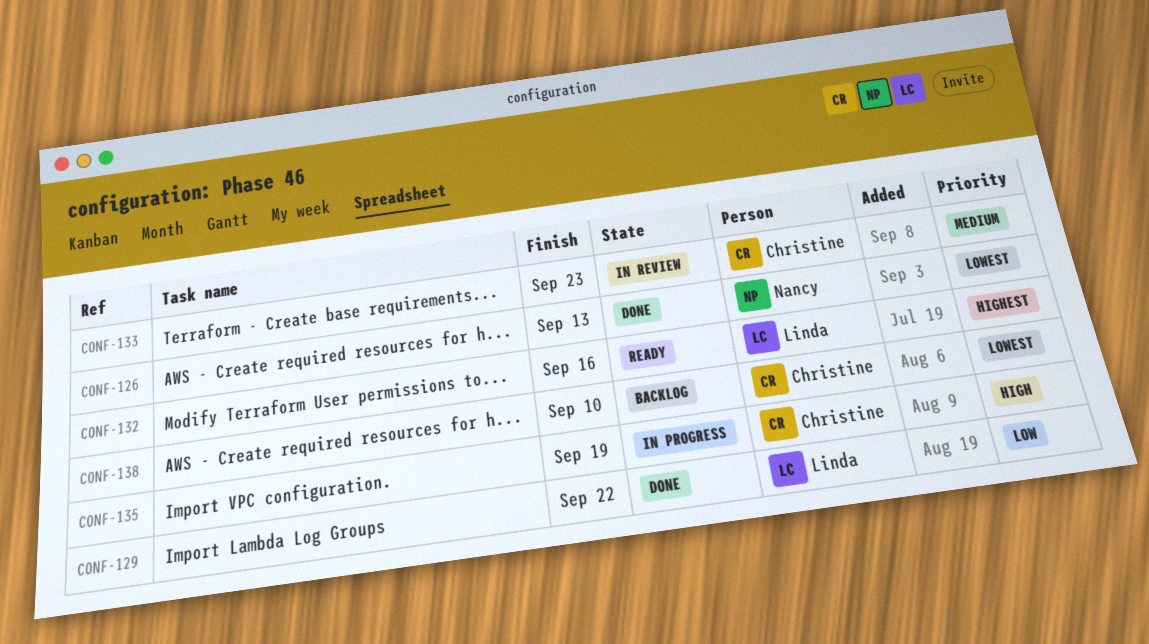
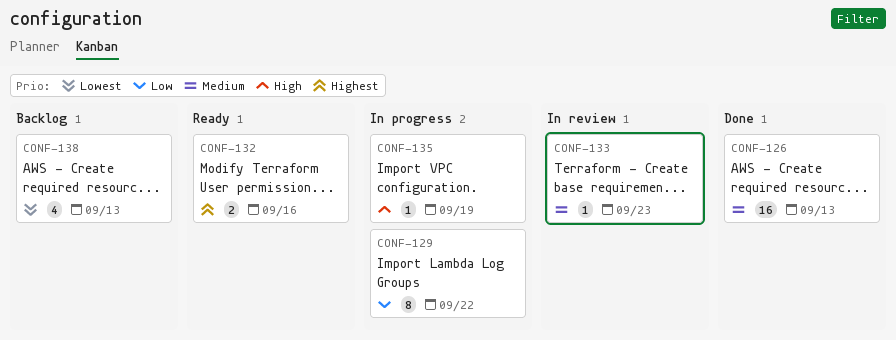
CONF-126, priority: Lowest -> Medium
CONF-129, status: Done -> In progress
CONF-138, due: Sep 10 -> Sep 13

